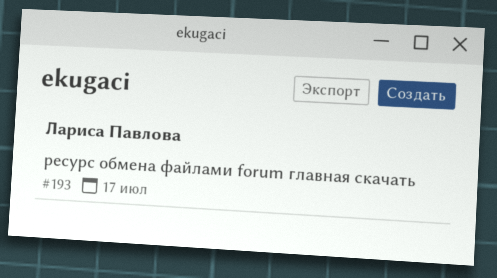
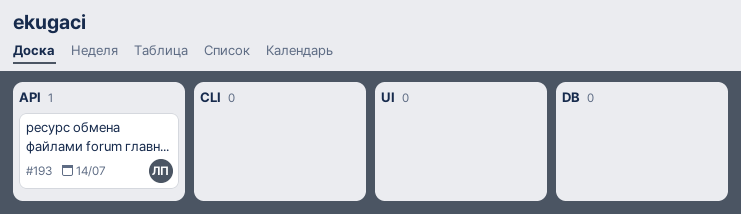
#193, due: Jul 17 -> Jul 14

